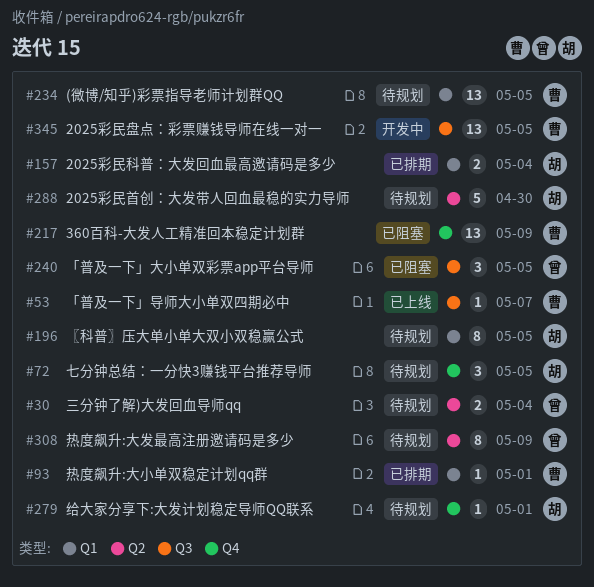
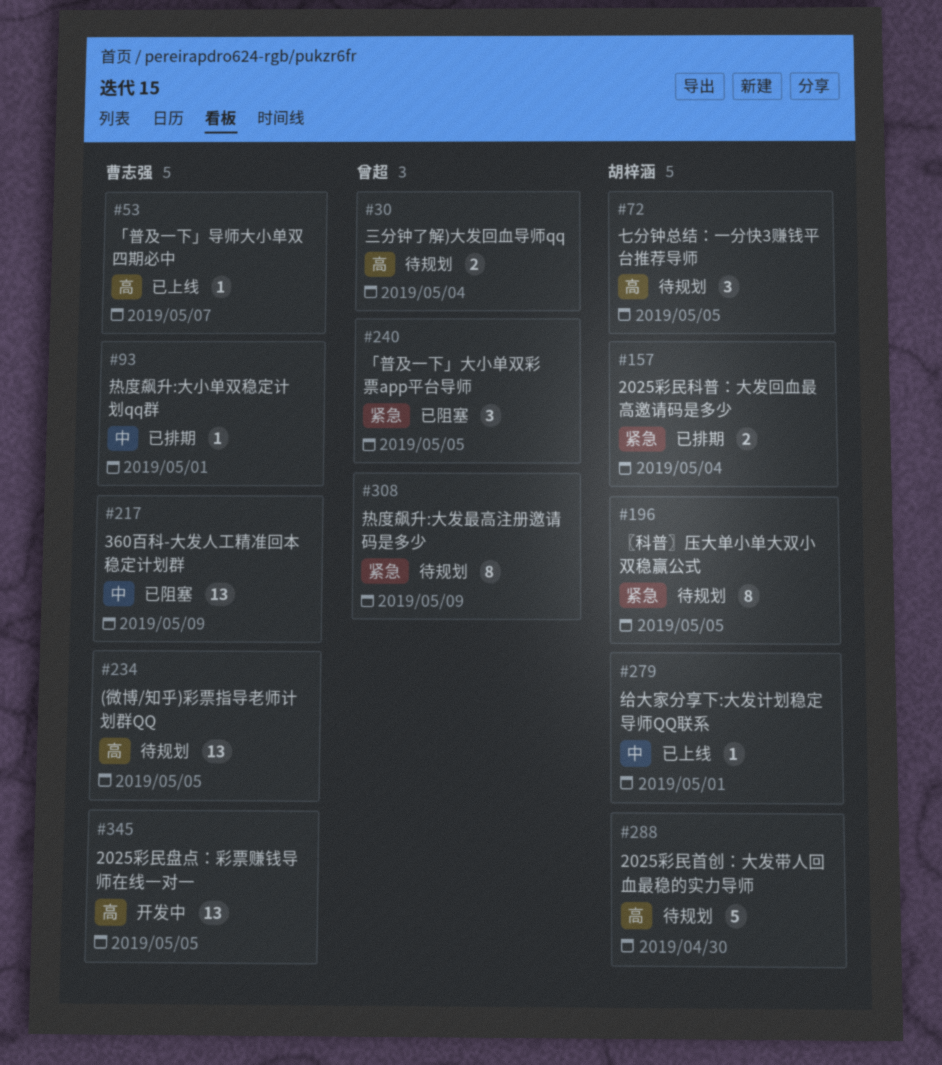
#279, status: 待规划 -> 已上线

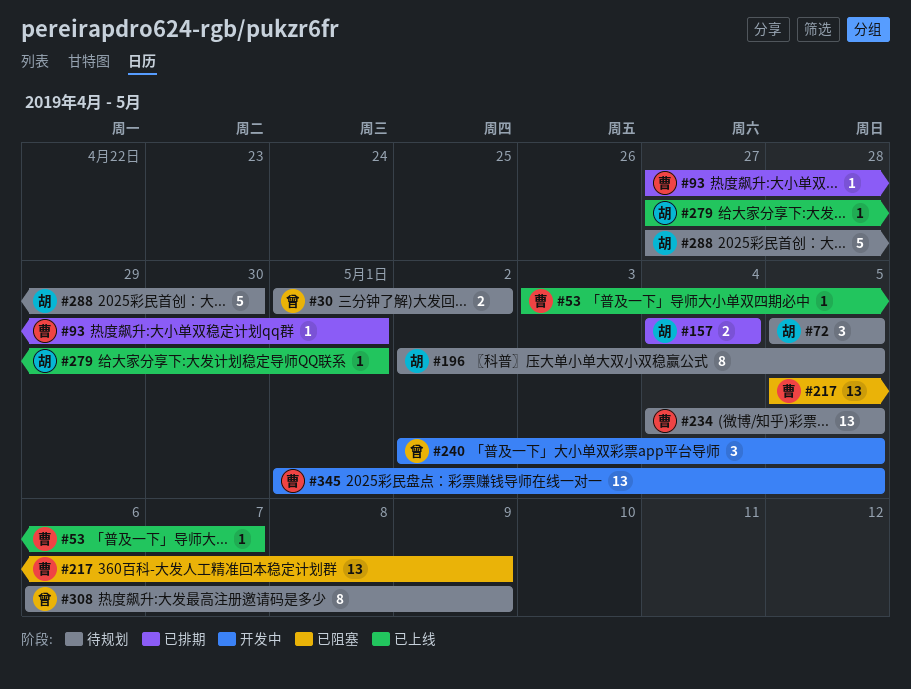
#30, due: May 4 -> May 2
#240, status: 已阻塞 -> 开发中

